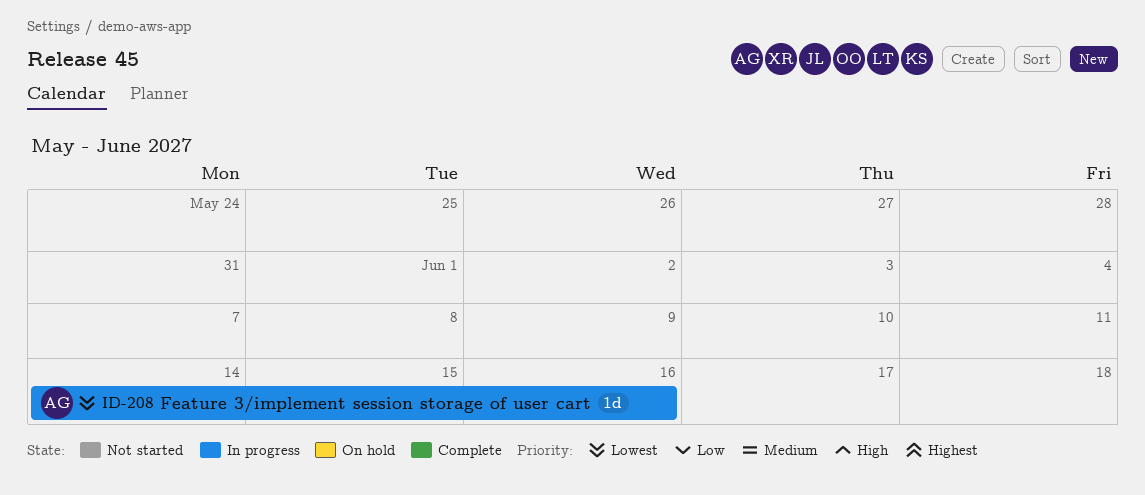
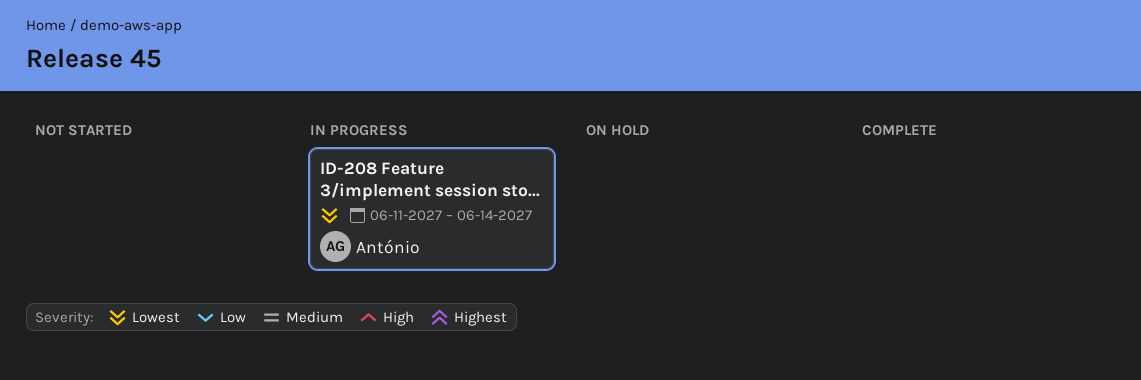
ID-208, start: Jun 14 -> Jun 11
ID-208, due: Jun 16 -> Jun 14

